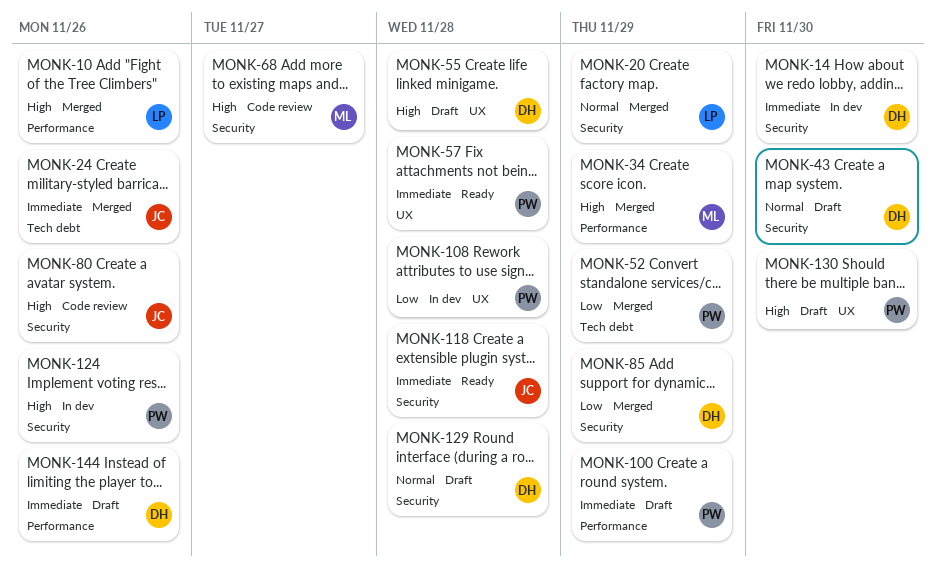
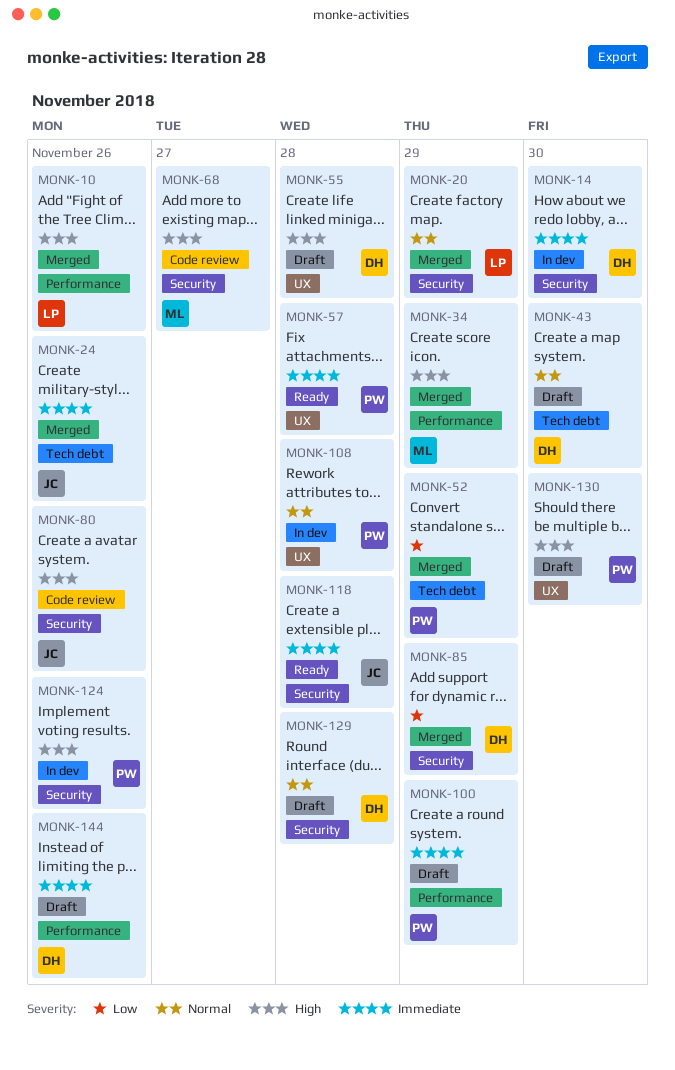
MONK-43, label: Security -> Tech debt
MONK-108, priority: Low -> Normal

